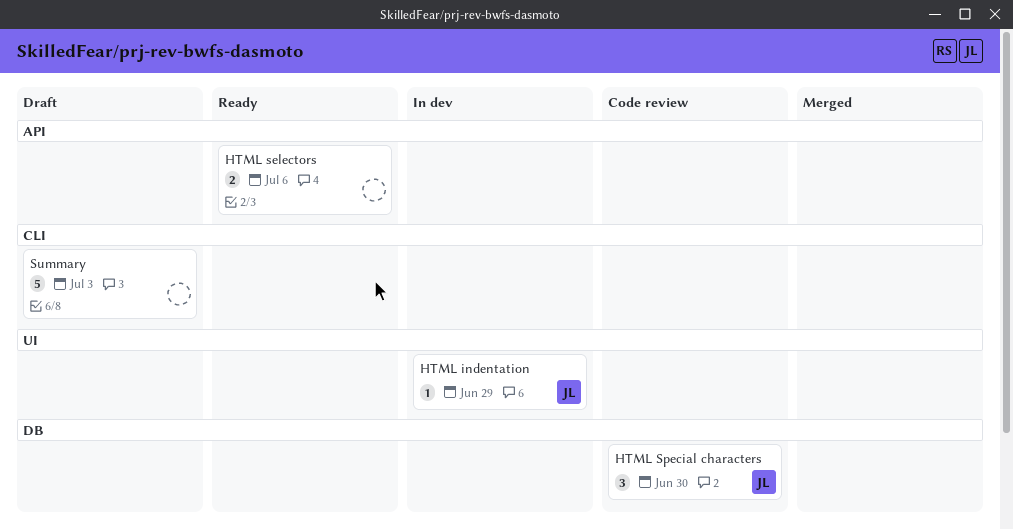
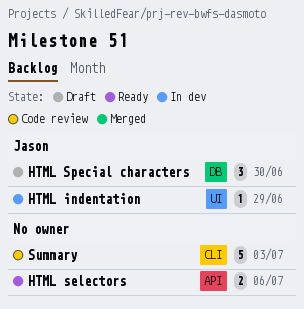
HTML Special characters, status: Code review -> Draft
Summary, status: Draft -> Code review

